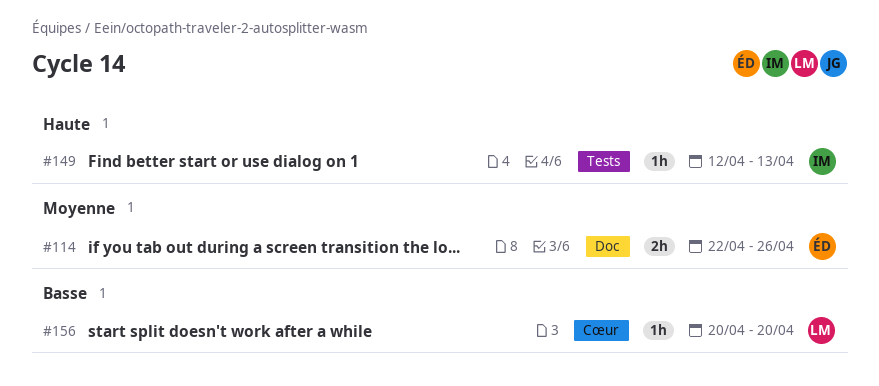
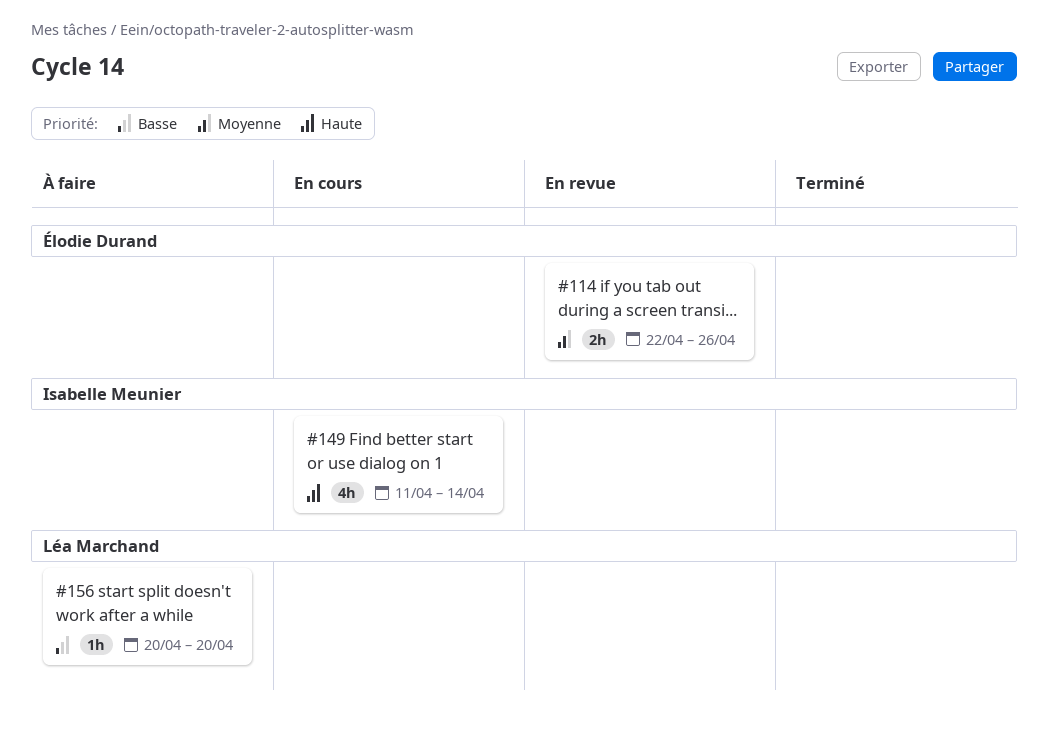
#149, estimate: 1h -> 4h
#149, start: Apr 12 -> Apr 11
#149, due: Apr 13 -> Apr 14

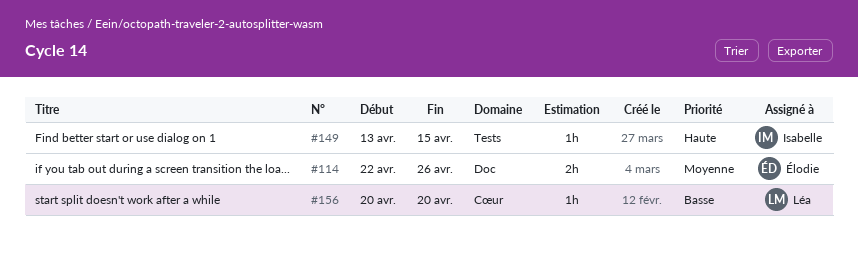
#149, estimate: 4h -> 1h
#149, start: Apr 11 -> Apr 13
#149, due: Apr 14 -> Apr 15

